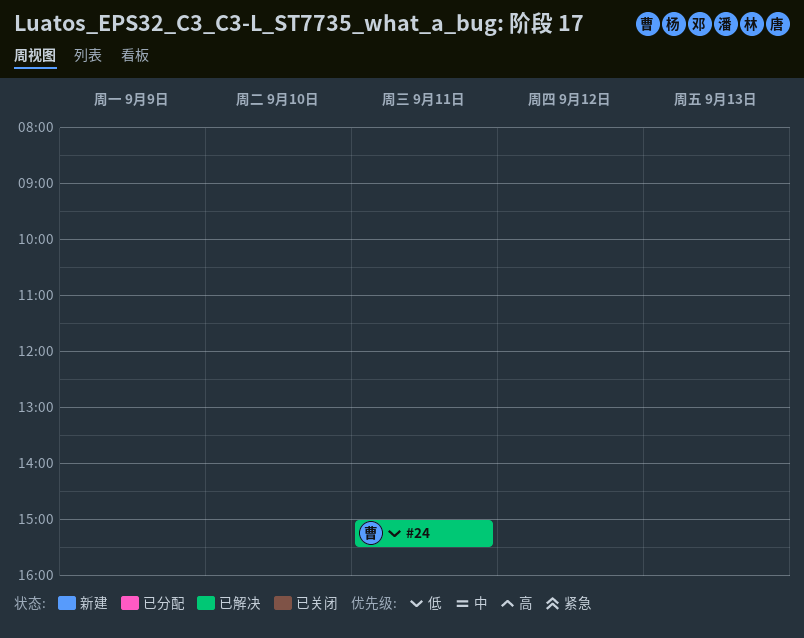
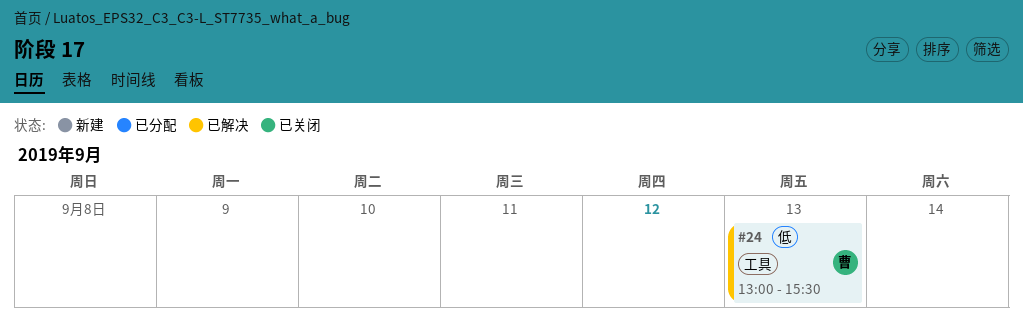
#24, day: Sep 11 -> Sep 13
#24, begins: 15:00 -> 13:00

